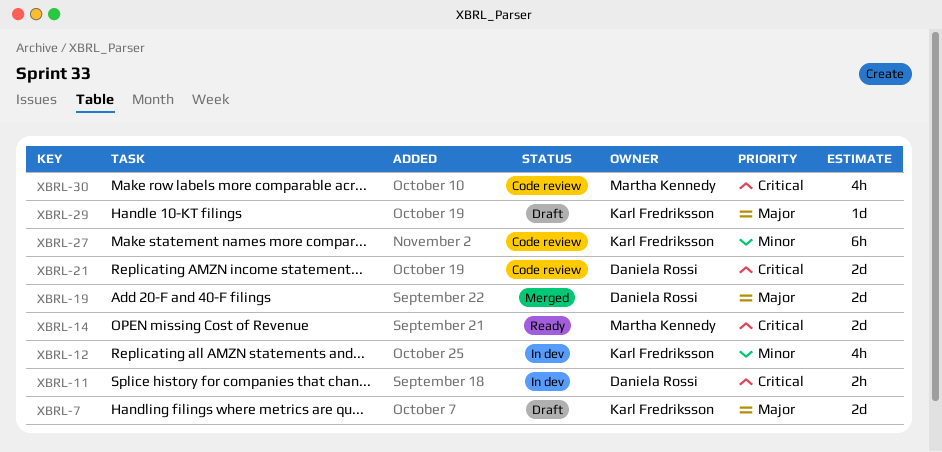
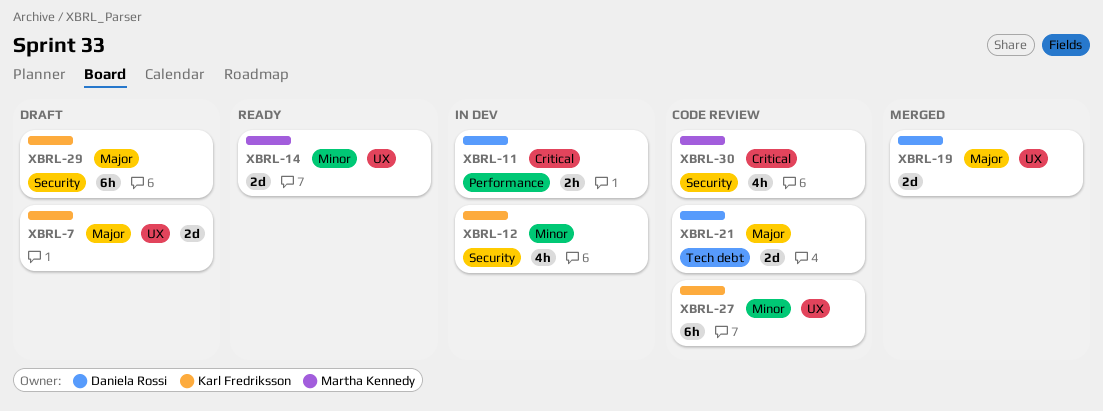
XBRL-14, priority: Critical -> Minor
XBRL-21, priority: Critical -> Major
XBRL-29, estimate: 1d -> 6h

